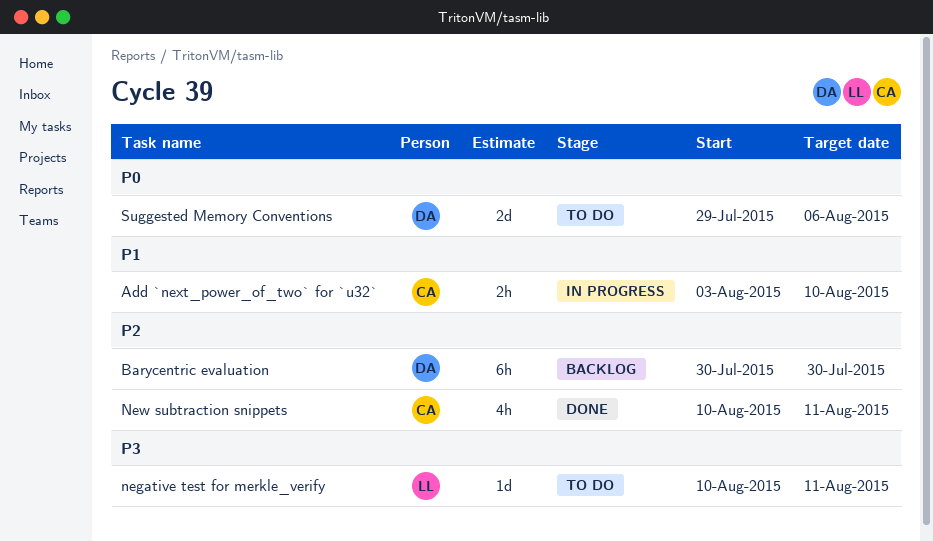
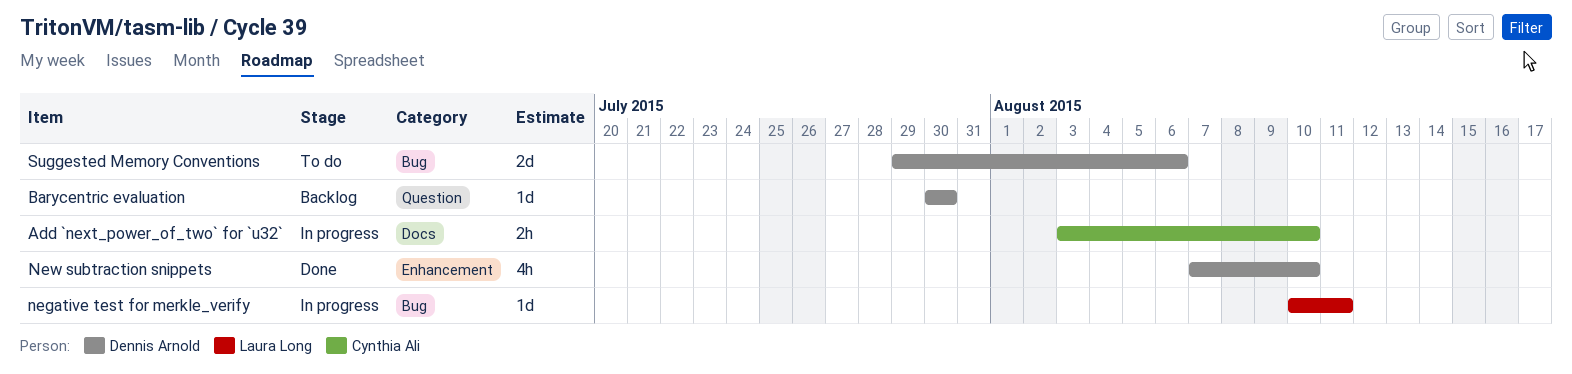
Barycentric evaluation, estimate: 6h -> 1d
negative test for merkle_verify, status: To do -> In progress
New subtraction snippets, owner: Cynthia Ali -> Dennis Arnold
New subtraction snippets, start: Aug 10 -> Aug 7
New subtraction snippets, due: Aug 11 -> Aug 10

